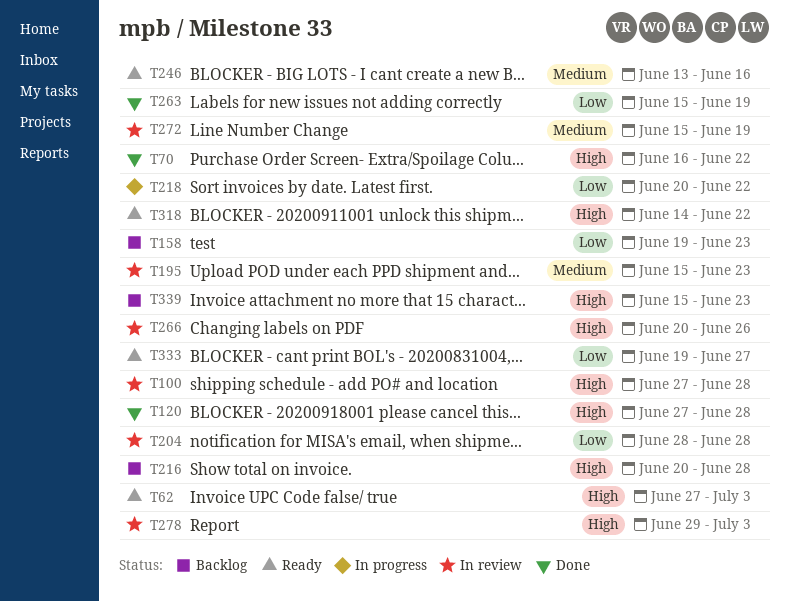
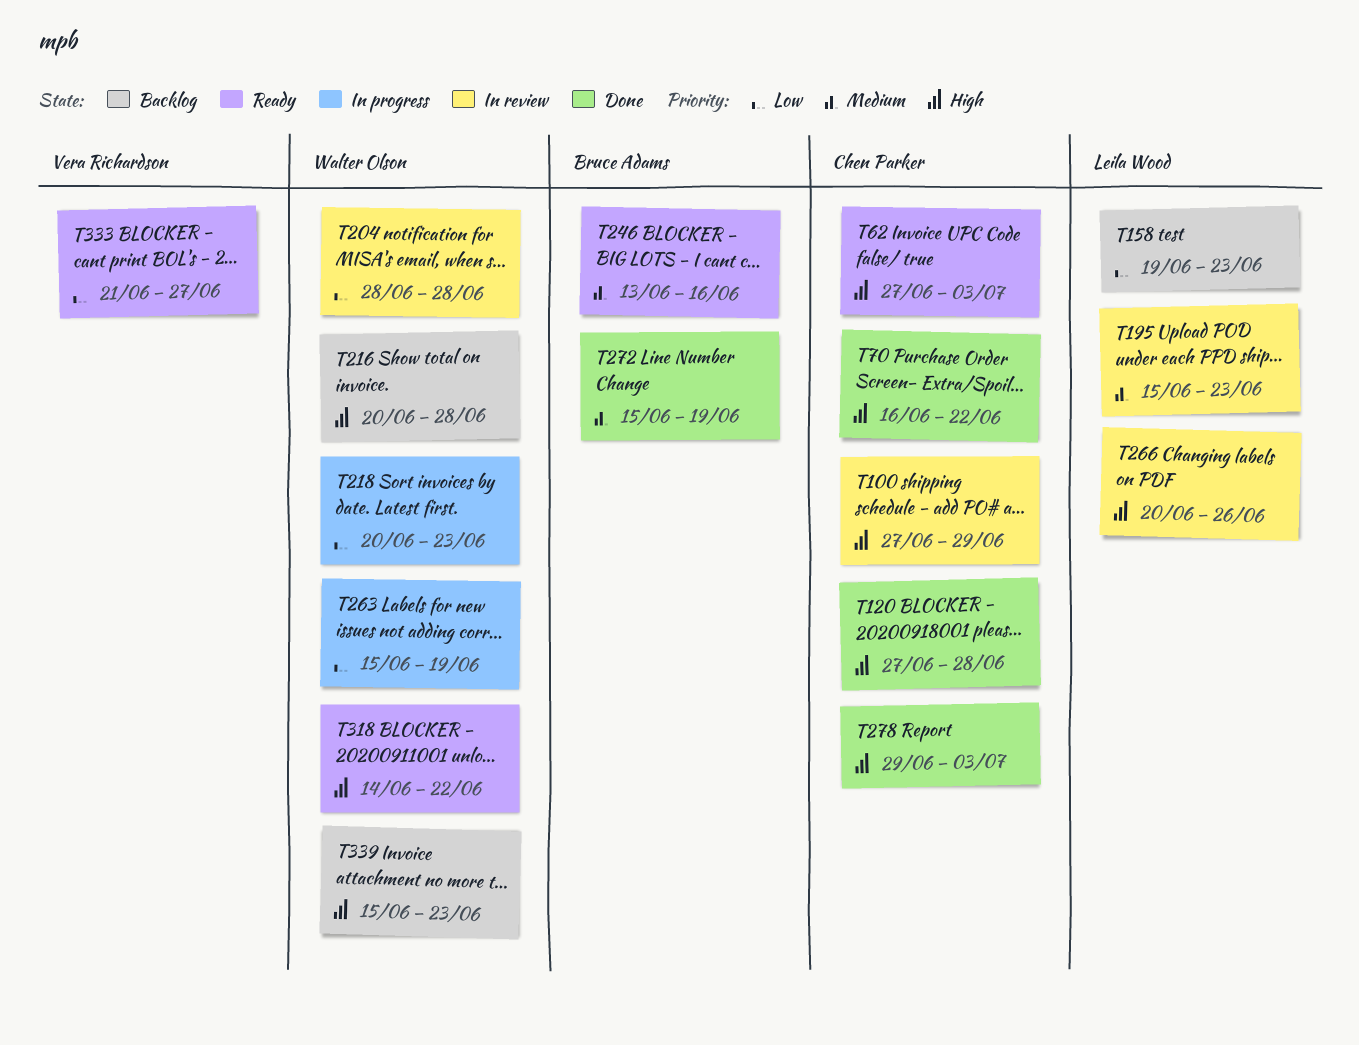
T100, due: Jun 28 -> Jun 29
T218, due: Jun 22 -> Jun 23
T263, status: Done -> In progress
T272, status: In review -> Done
T278, status: In review -> Done
T333, start: Jun 19 -> Jun 21

